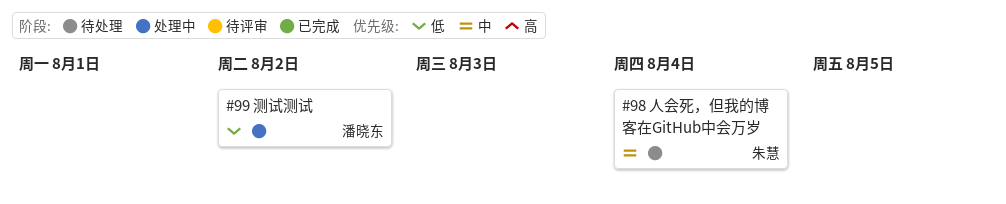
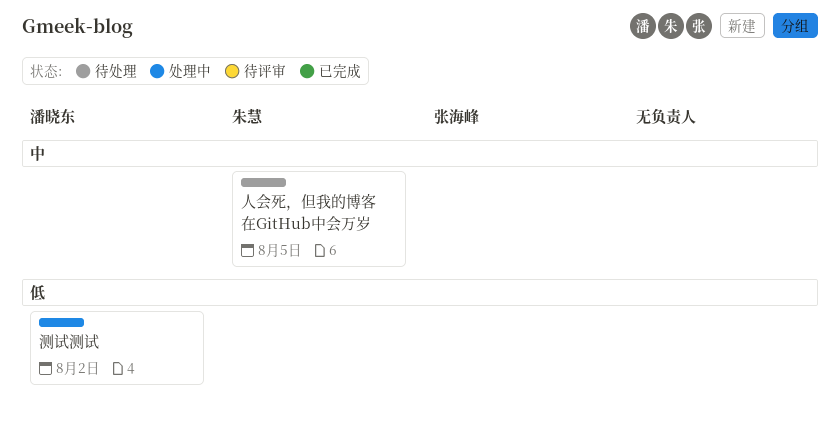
人会死，但我的博客在GitHub中会万岁, due: Aug 4 -> Aug 5

